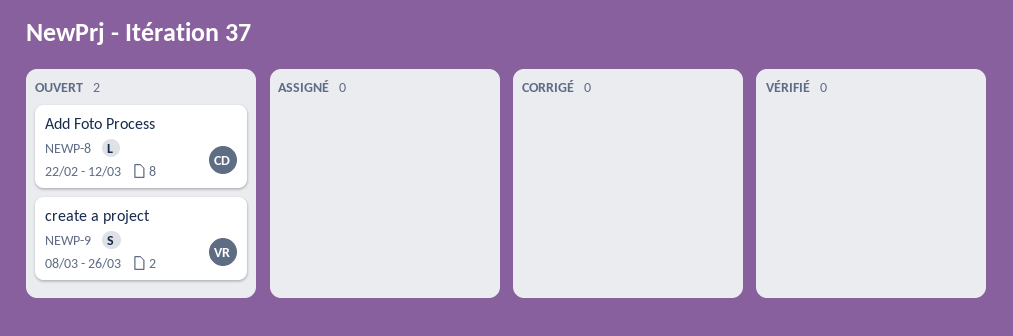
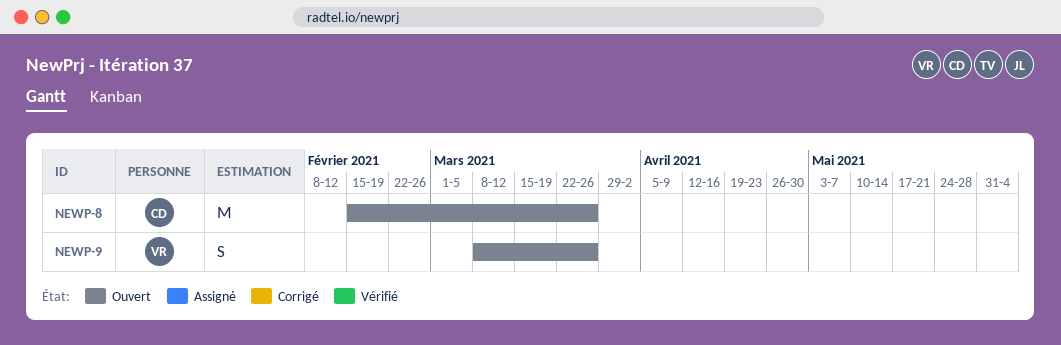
NEWP-8, estimate: L -> M
NEWP-8, start: Feb 22 -> Feb 15
NEWP-8, due: Mar 12 -> Mar 26

